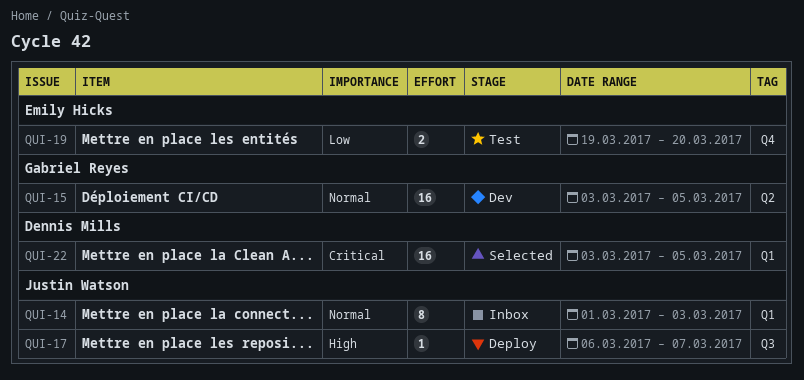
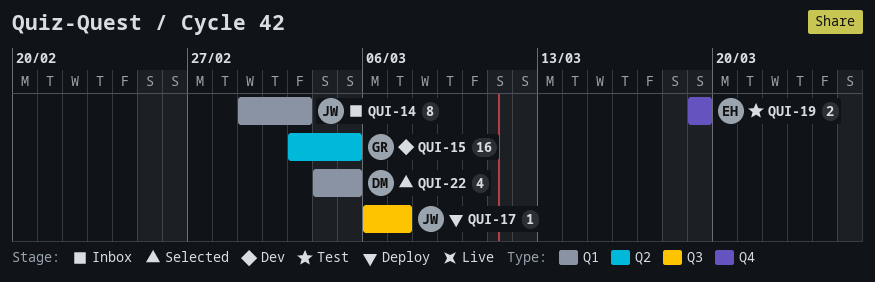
QUI-19, due: Mar 20 -> Mar 19
QUI-22, estimate: 16 -> 4
QUI-22, start: Mar 3 -> Mar 4

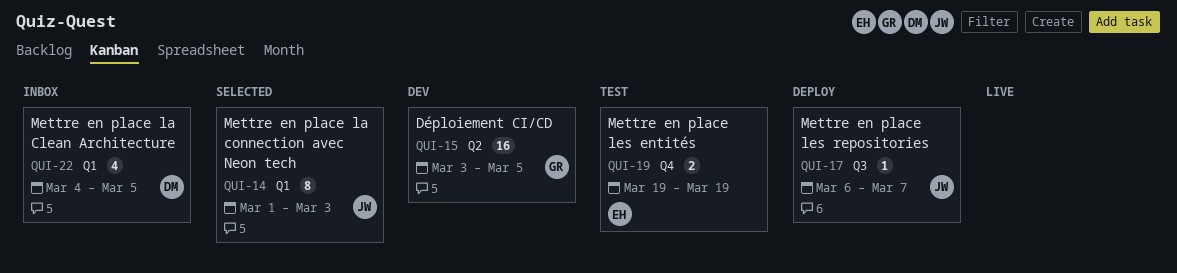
QUI-14, status: Inbox -> Selected
QUI-22, status: Selected -> Inbox

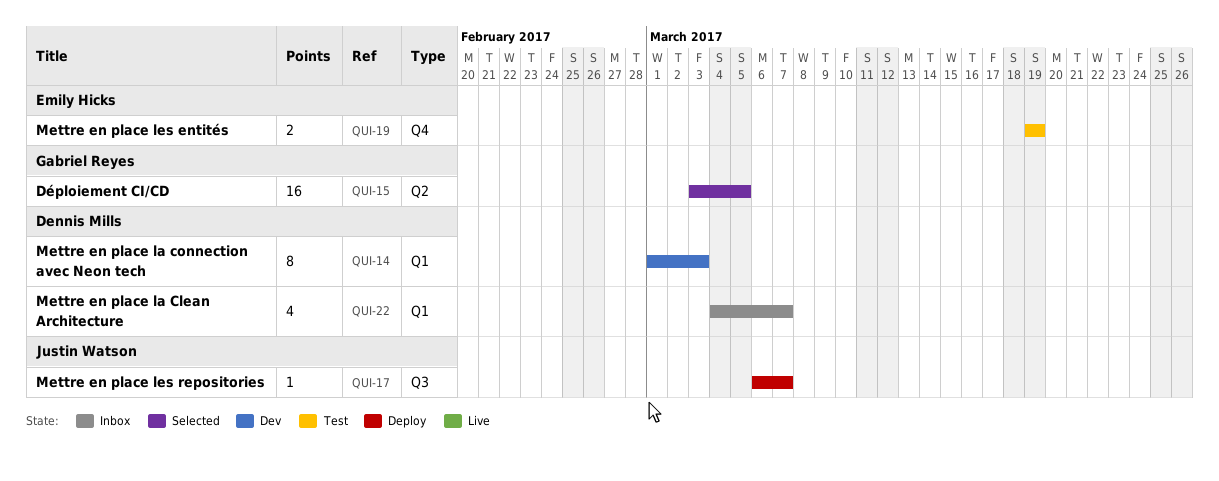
QUI-14, status: Selected -> Dev
QUI-14, owner: Justin Watson -> Dennis Mills
QUI-15, status: Dev -> Selected
QUI-22, due: Mar 5 -> Mar 7

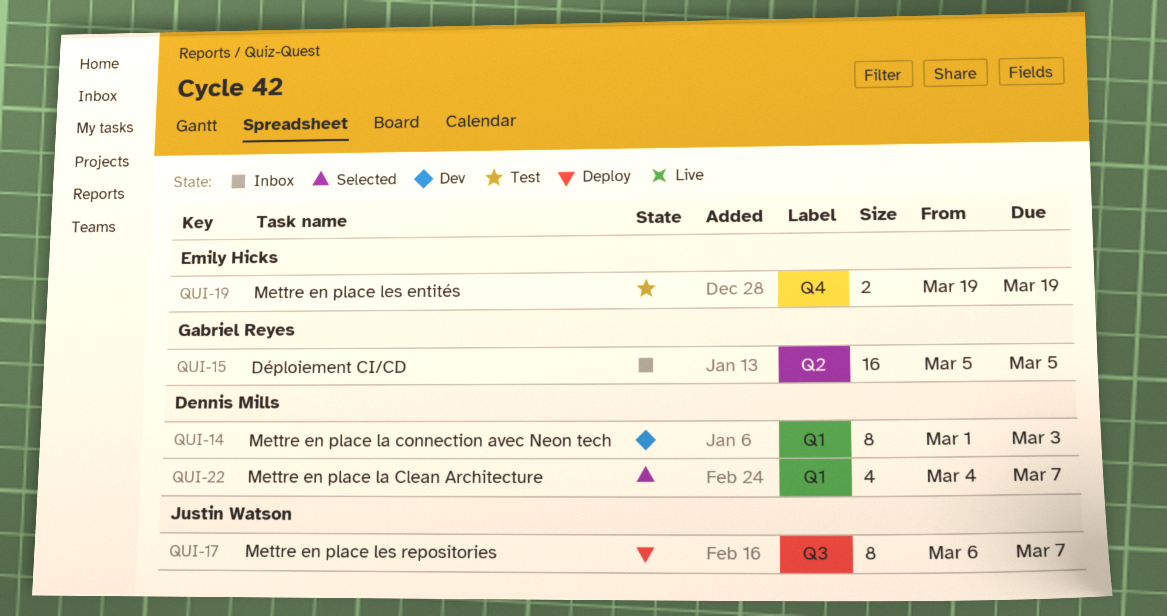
QUI-15, status: Selected -> Inbox
QUI-15, start: Mar 3 -> Mar 5
QUI-17, estimate: 1 -> 8
QUI-22, status: Inbox -> Selected

